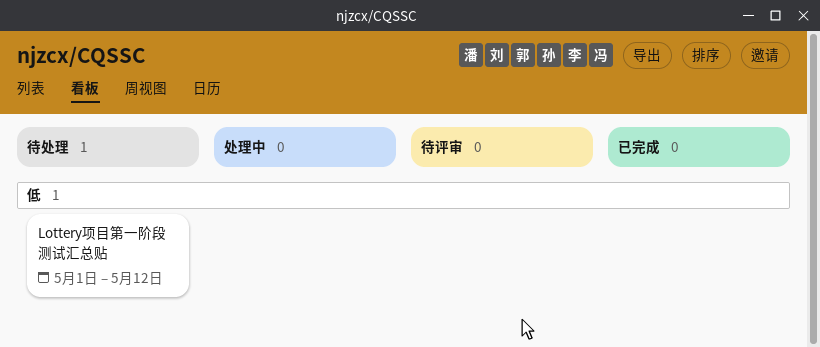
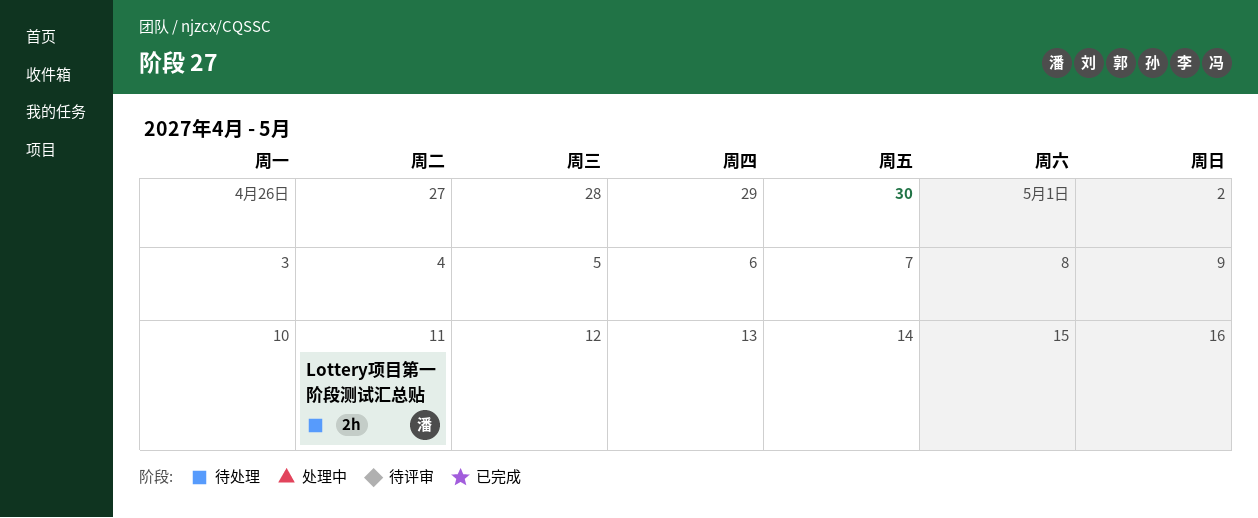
Lottery项目第一阶段测试汇总贴, due: May 12 -> May 11

